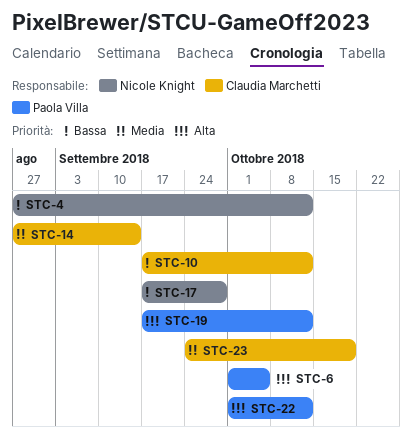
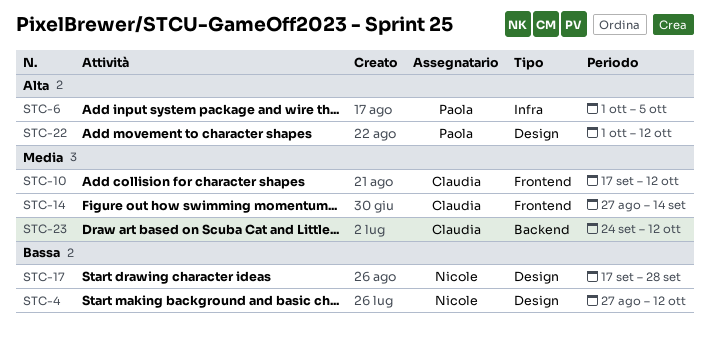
STC-10, priority: Bassa -> Media
STC-19: present -> none
STC-23, due: Oct 19 -> Oct 12

